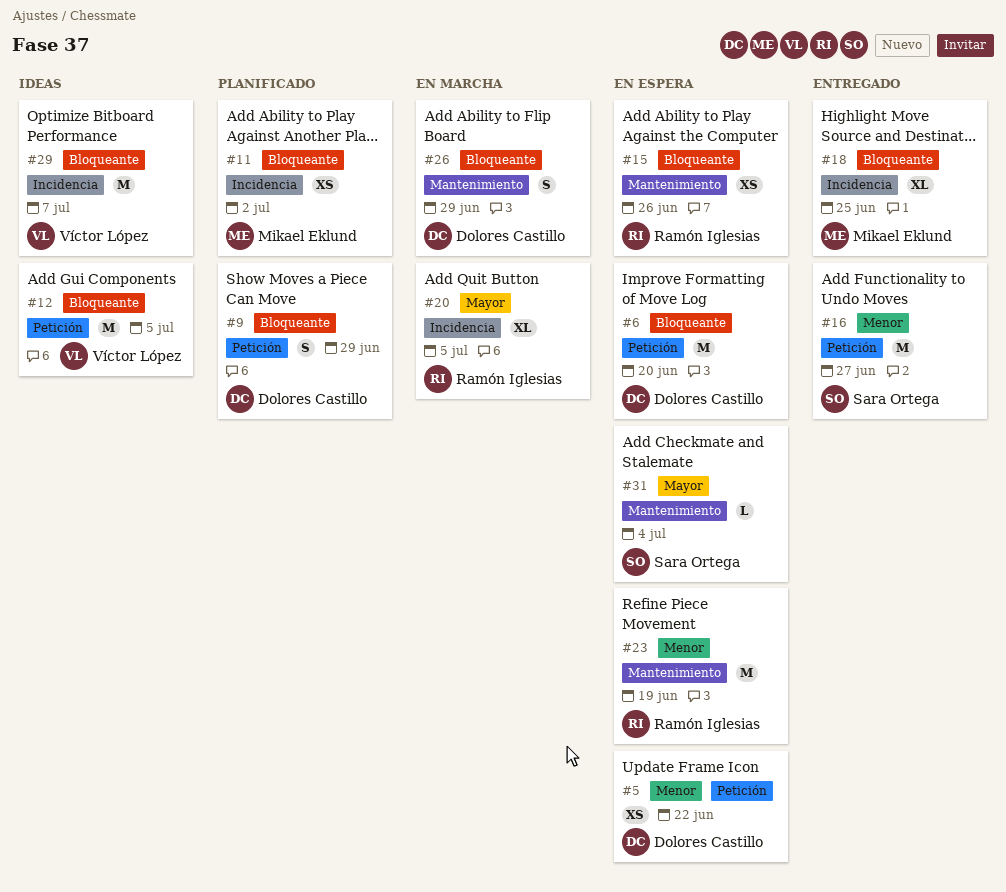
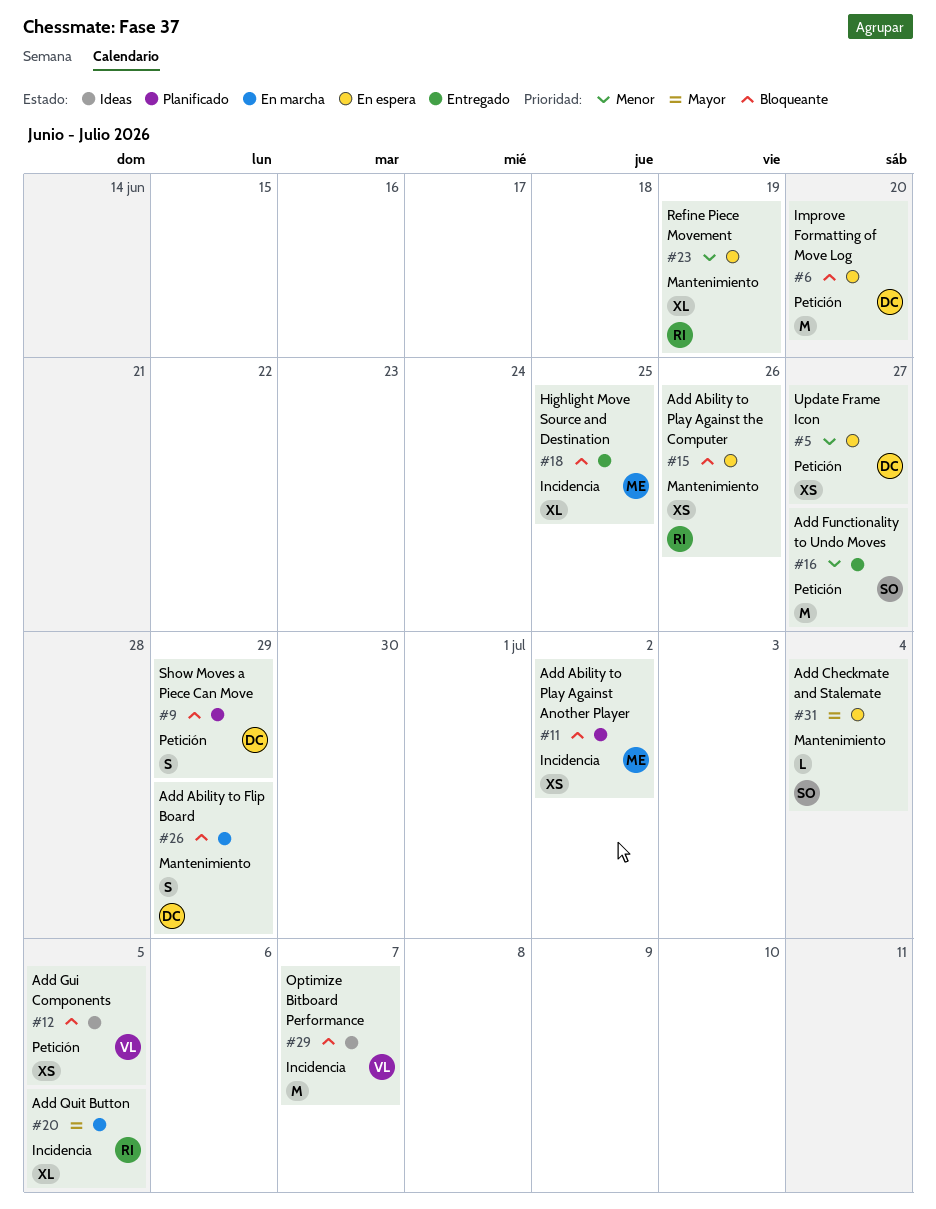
#5, due: Jun 22 -> Jun 27
#12, estimate: M -> XS
#23, estimate: M -> XL

